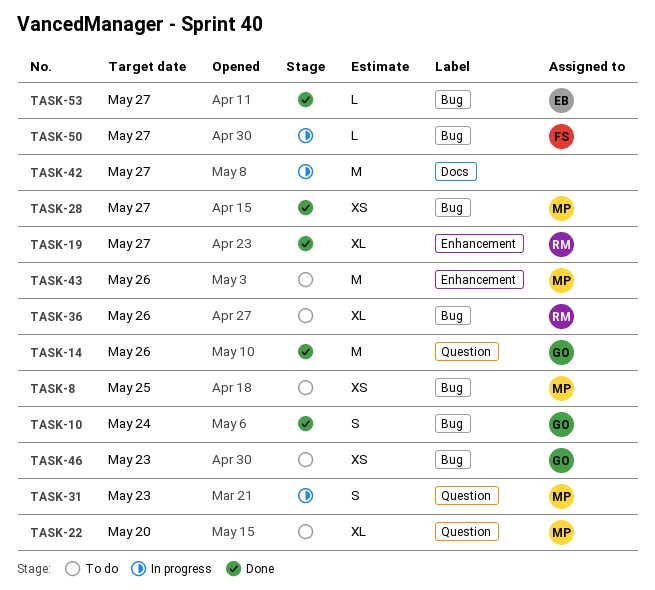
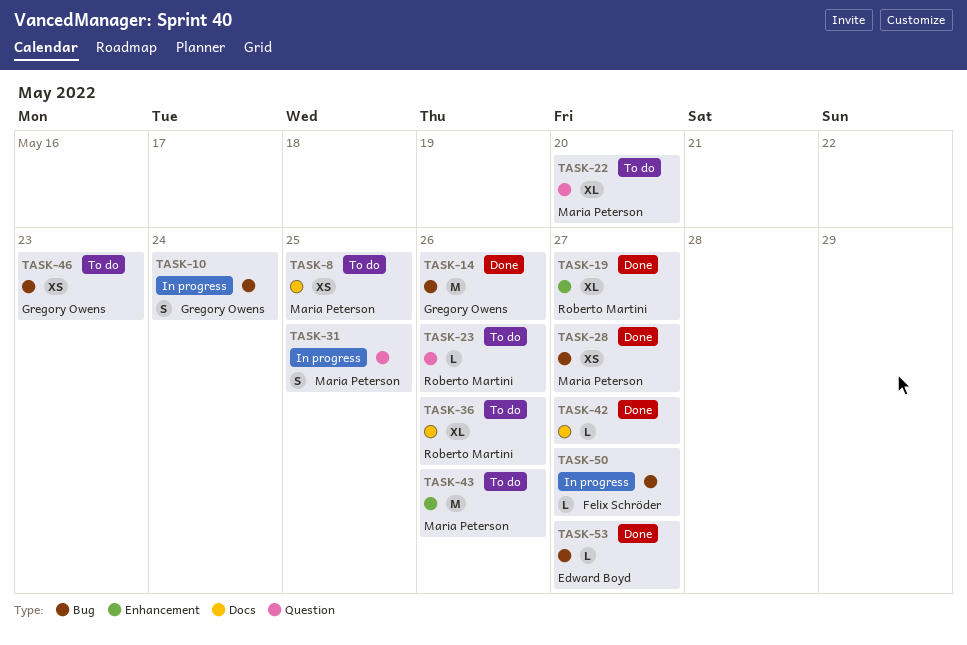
TASK-8, label: Bug -> Docs
TASK-10, status: Done -> In progress
TASK-14, label: Question -> Bug
TASK-23: none -> present
TASK-31, due: May 23 -> May 25
TASK-36, label: Bug -> Docs
TASK-42, status: In progress -> Done
TASK-42, estimate: M -> L

